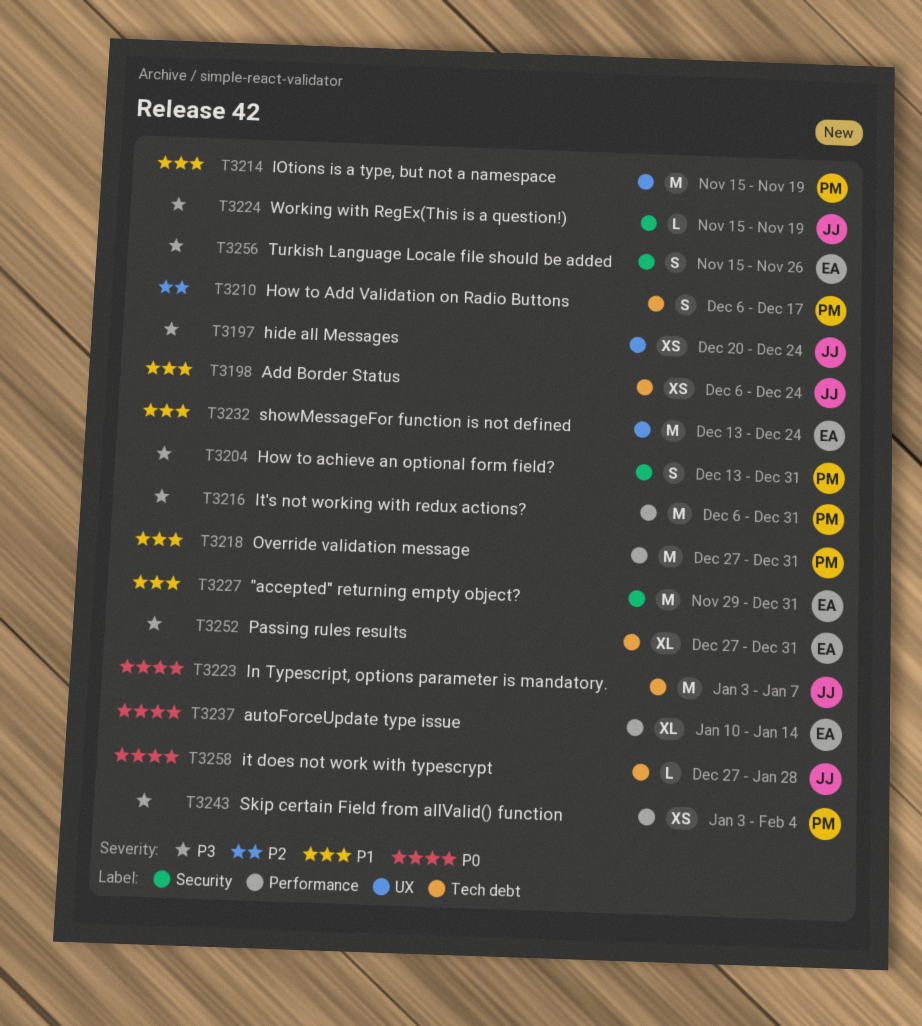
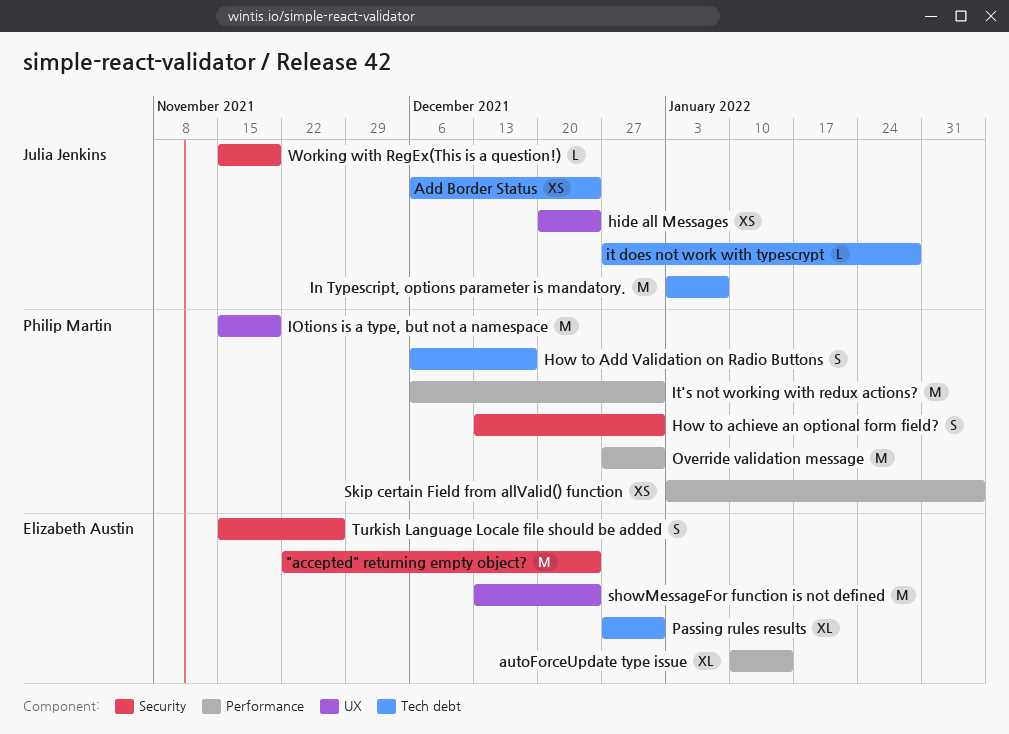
"accepted" returning empty object?, start: Nov 29 -> Nov 22
"accepted" returning empty object?, due: Dec 31 -> Dec 24

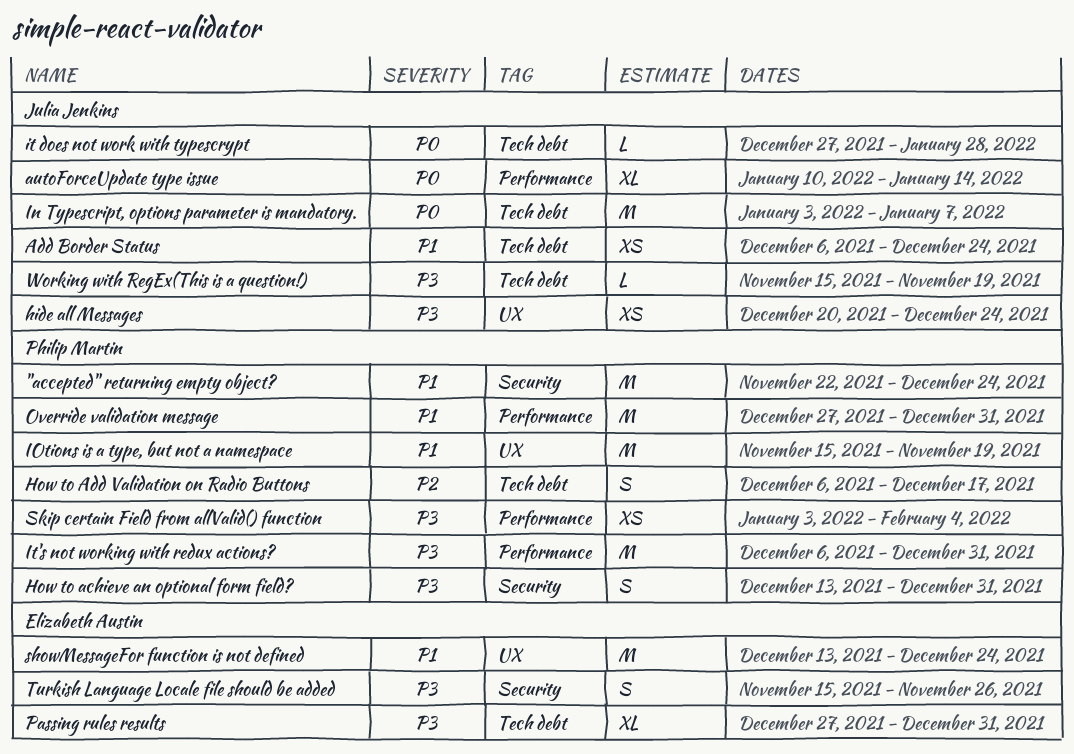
"accepted" returning empty object?, owner: Elizabeth Austin -> Philip Martin
autoForceUpdate type issue, owner: Elizabeth Austin -> Julia Jenkins
Working with RegEx(This is a question!), label: Security -> Tech debt

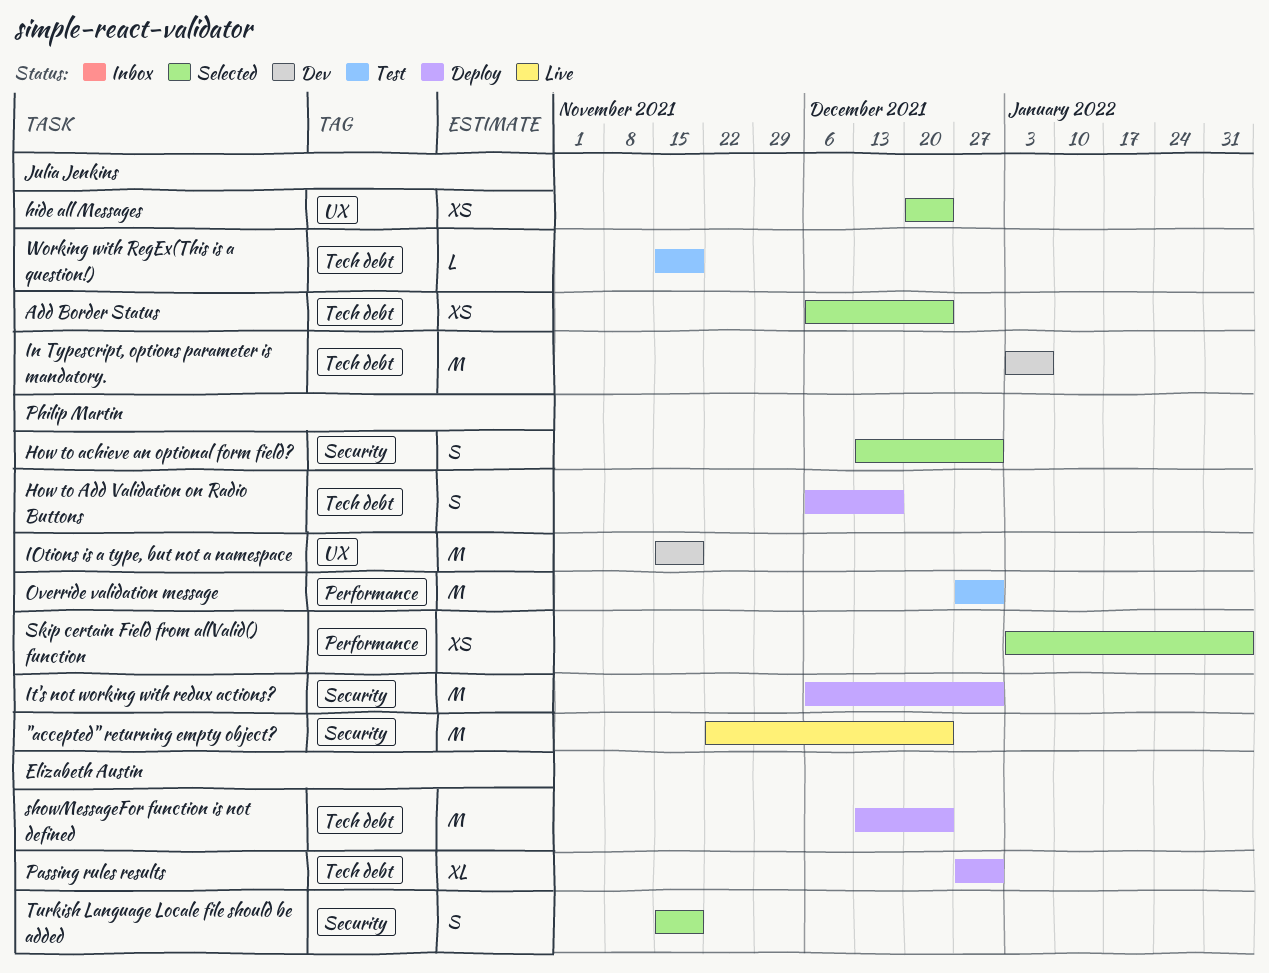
autoForceUpdate type issue: present -> none
it does not work with typescrypt: present -> none
It's not working with redux actions?, label: Performance -> Security
showMessageFor function is not defined, label: UX -> Tech debt
Turkish Language Locale file should be added, due: Nov 26 -> Nov 19

